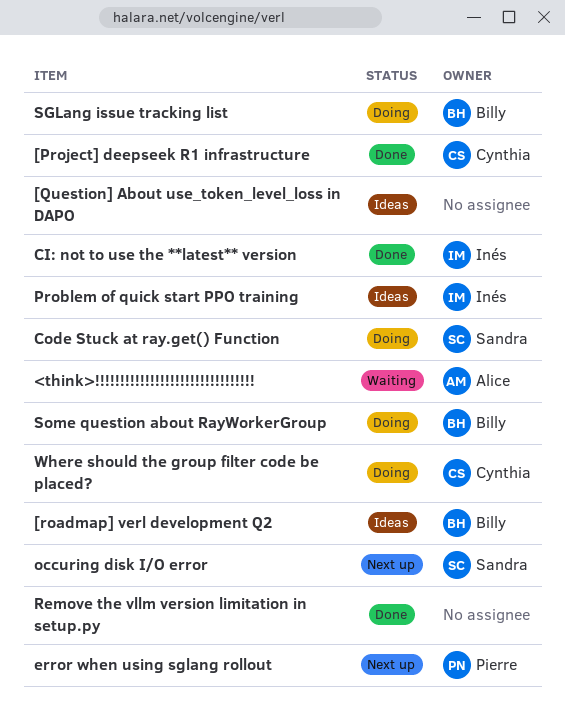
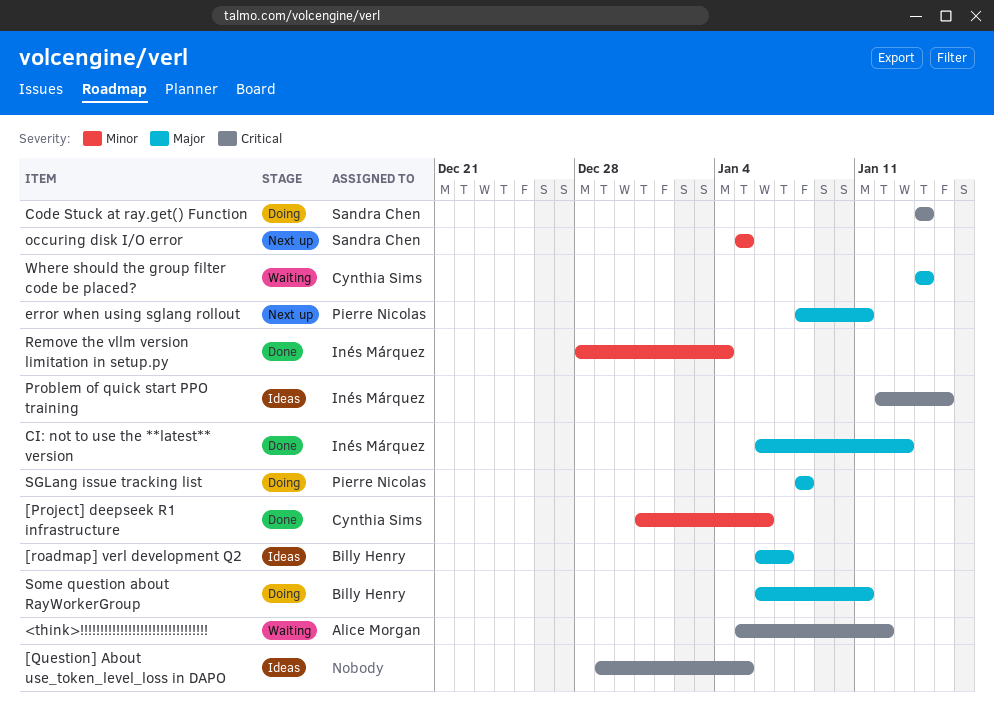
Remove the vllm version limitation in setup.py, owner: none -> Inés Márquez
SGLang issue tracking list, owner: Billy Henry -> Pierre Nicolas
Where should the group filter code be placed?, status: Doing -> Waiting

